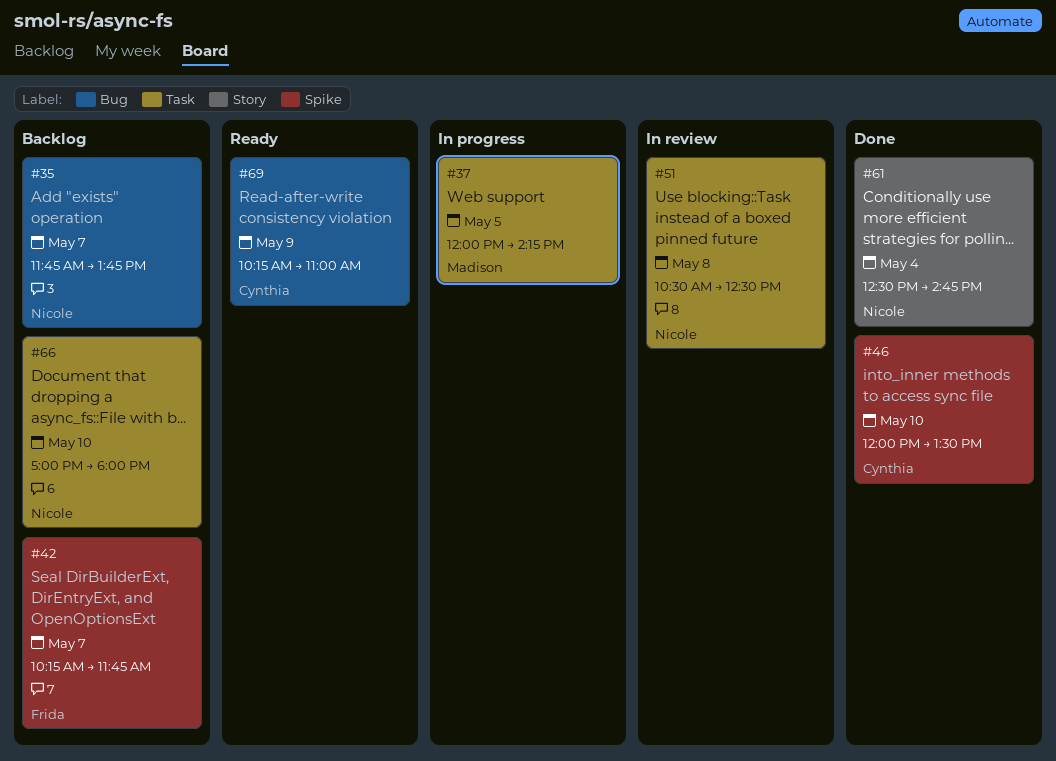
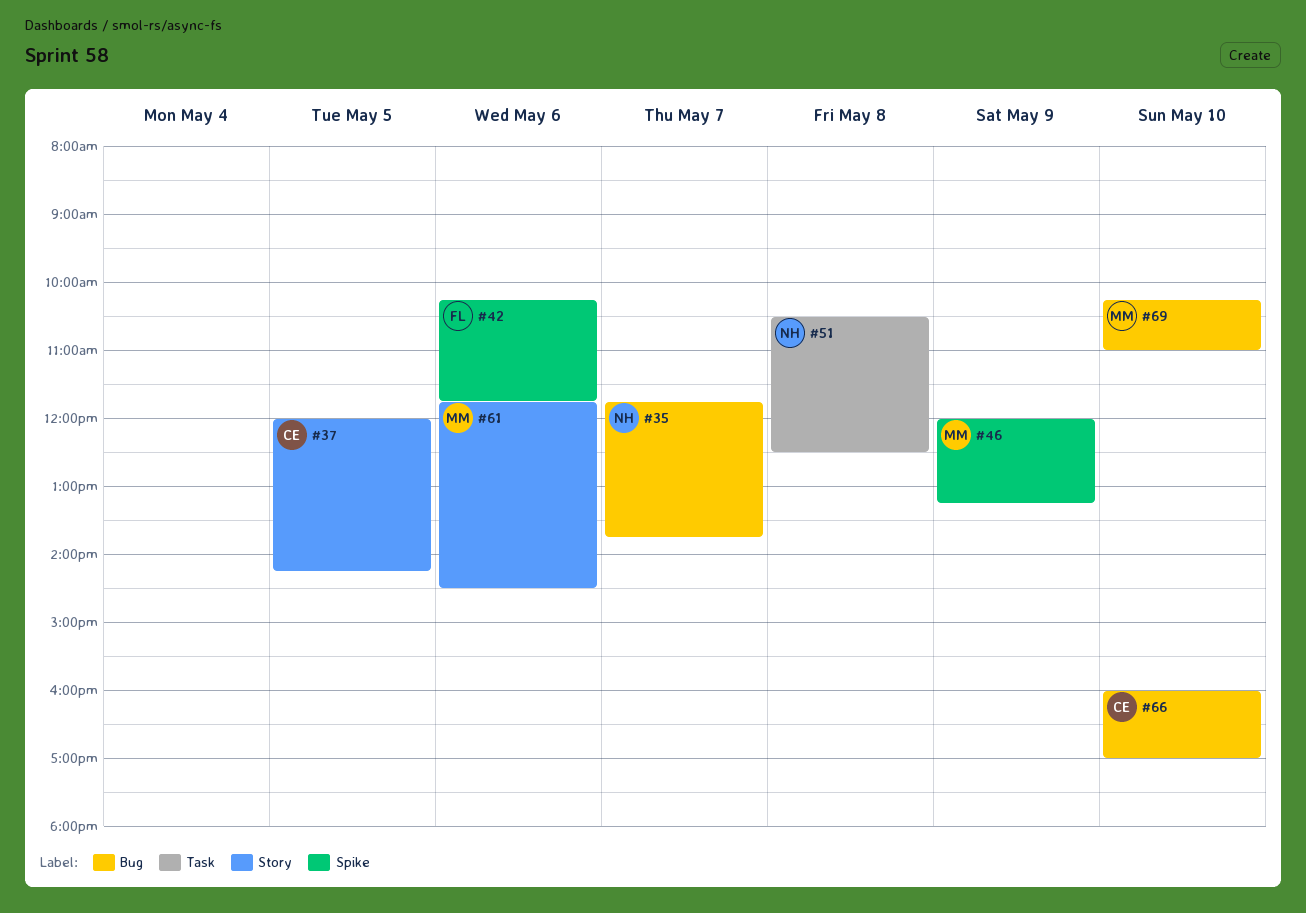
#37, owner: Madison -> Cynthia
#37, label: Task -> Story
#42, day: May 7 -> May 6
#46, owner: Cynthia -> Madison
#46, day: May 10 -> May 9
#46, ends: 13:30 -> 13:15
#61, owner: Nicole -> Madison
#61, day: May 4 -> May 6
#61, begins: 12:30 -> 11:45
#61, ends: 14:45 -> 14:30
#66, owner: Nicole -> Cynthia
#66, label: Task -> Bug
#66, begins: 17:00 -> 16:00
#66, ends: 18:00 -> 17:00
#69, owner: Cynthia -> Madison
#69, day: May 9 -> May 10

